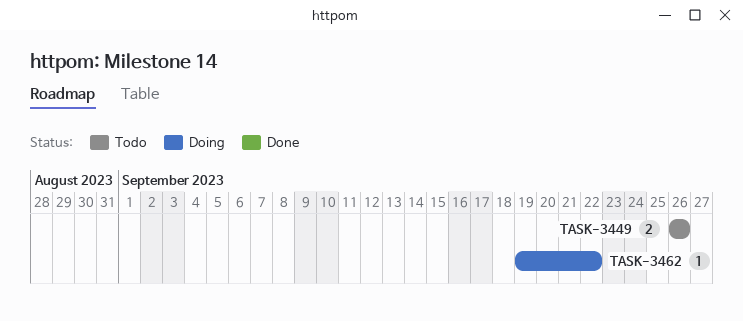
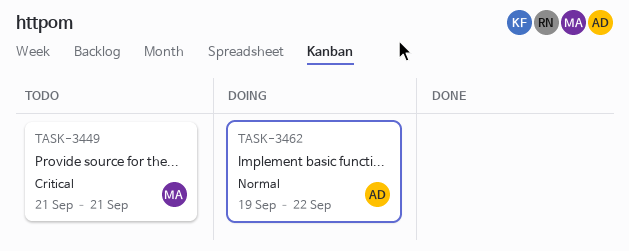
TASK-3449, start: Sep 26 -> Sep 21
TASK-3449, due: Sep 26 -> Sep 21

